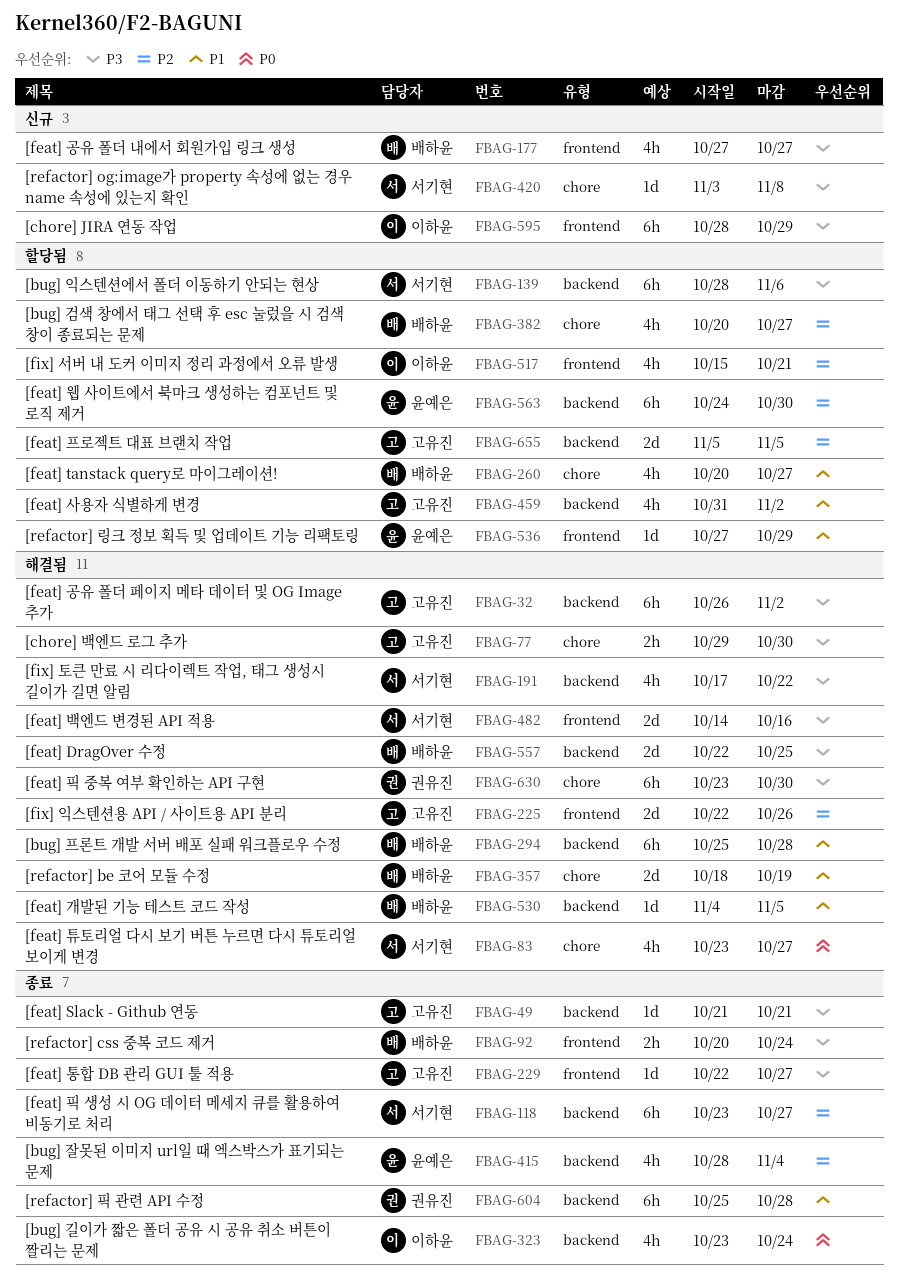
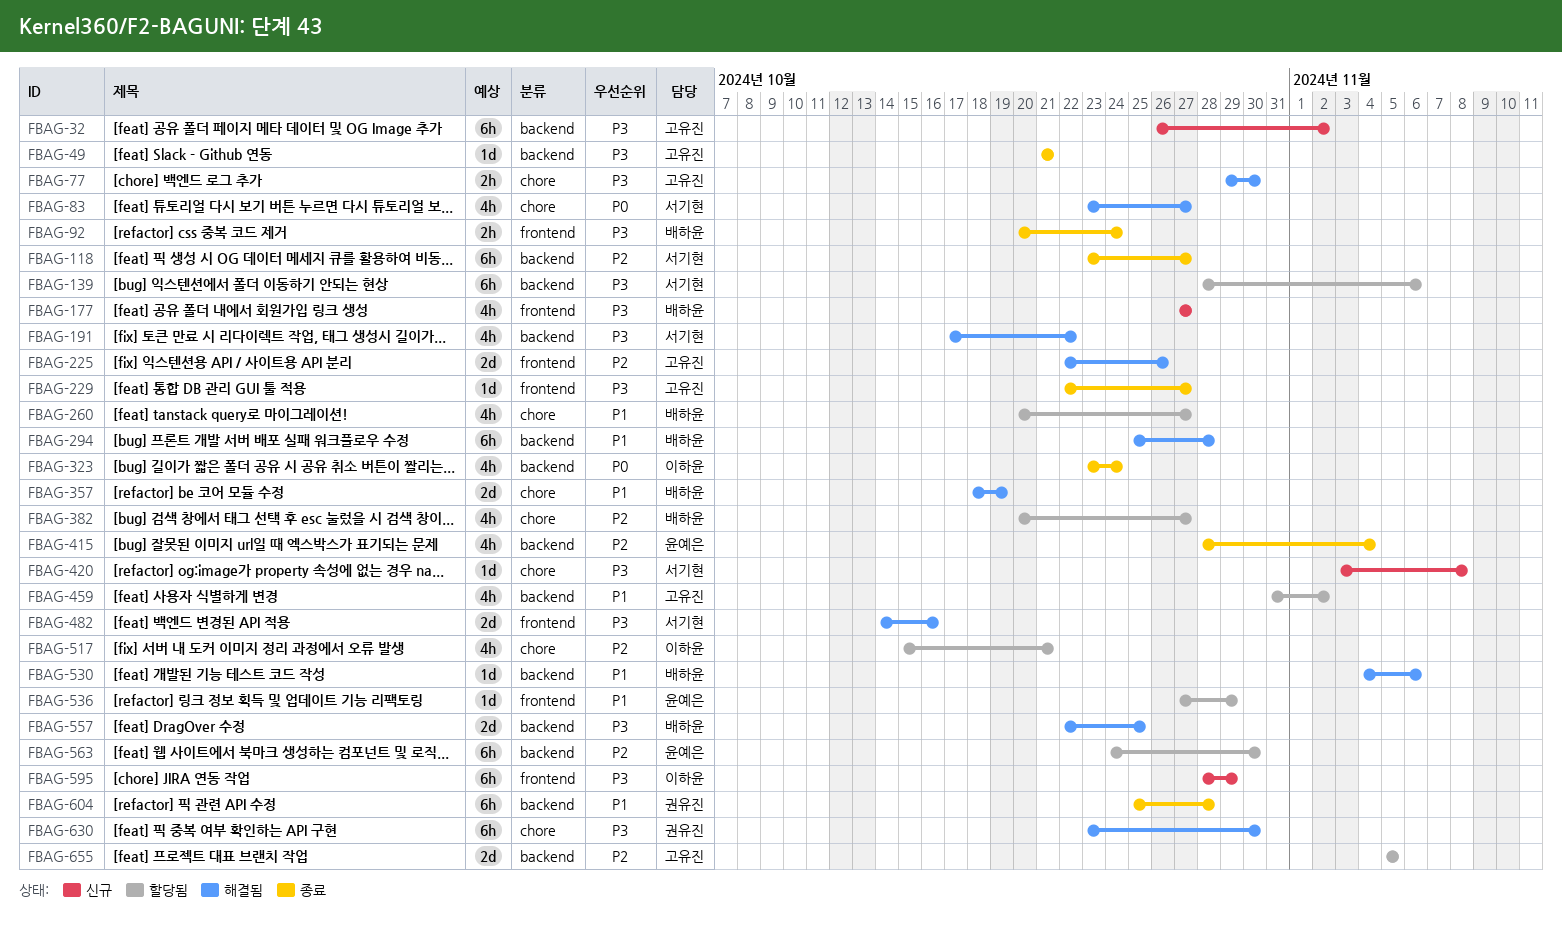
FBAG-32, status: 해결됨 -> 신규
FBAG-517, label: frontend -> chore
FBAG-530, due: Nov 5 -> Nov 6

